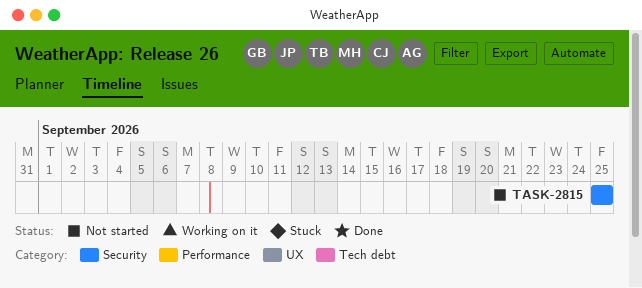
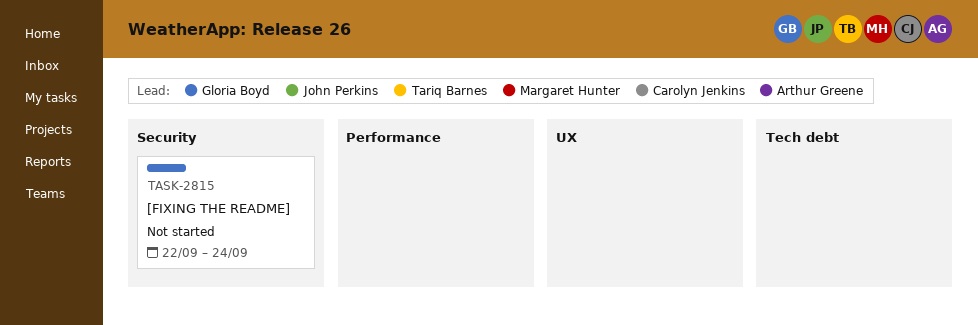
TASK-2815, start: Sep 25 -> Sep 22
TASK-2815, due: Sep 25 -> Sep 24

